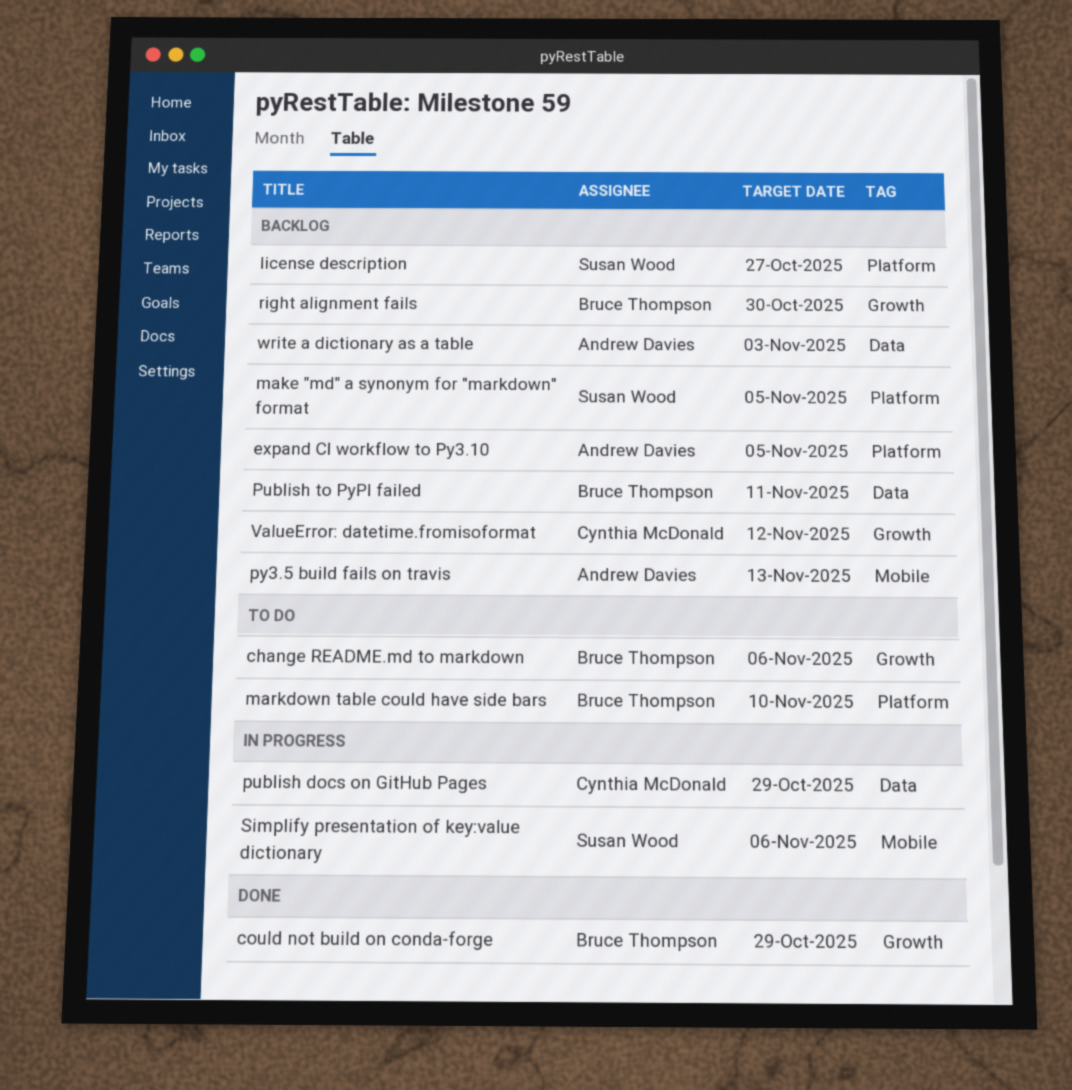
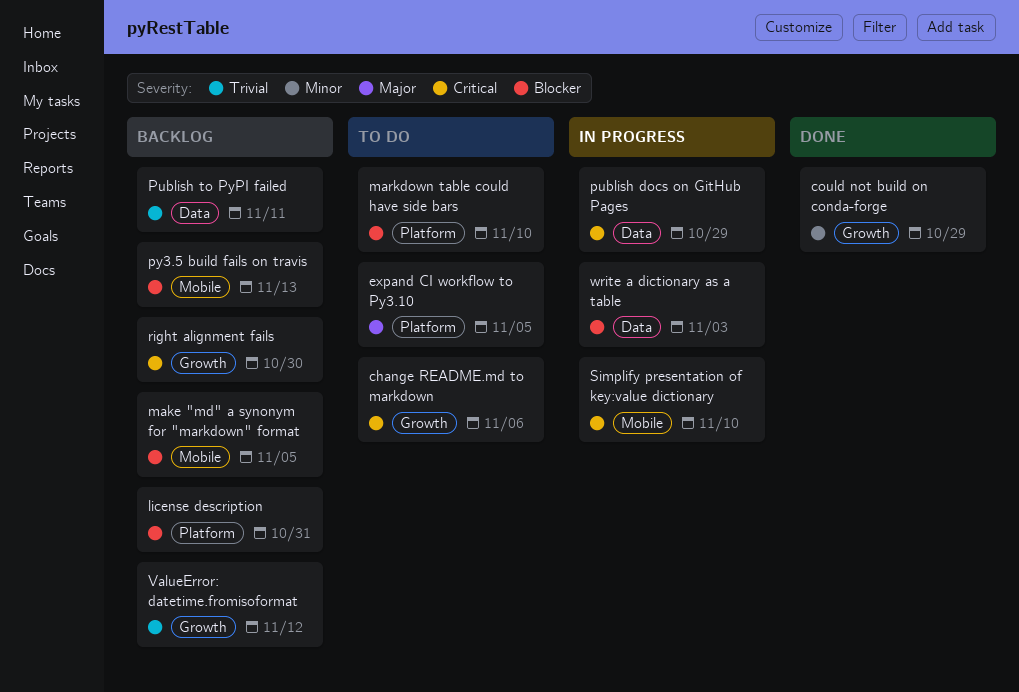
expand CI workflow to Py3.10, status: Backlog -> To do
license description, due: Oct 27 -> Oct 31
make "md" a synonym for "markdown" format, label: Platform -> Mobile
Simplify presentation of key:value dictionary, due: Nov 6 -> Nov 10
write a dictionary as a table, status: Backlog -> In progress

